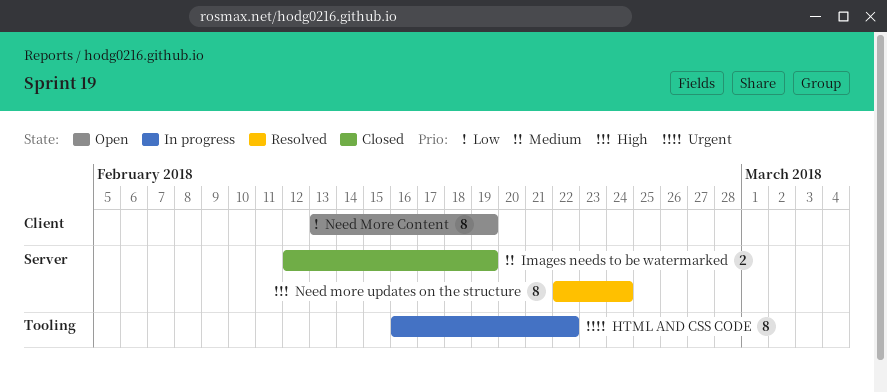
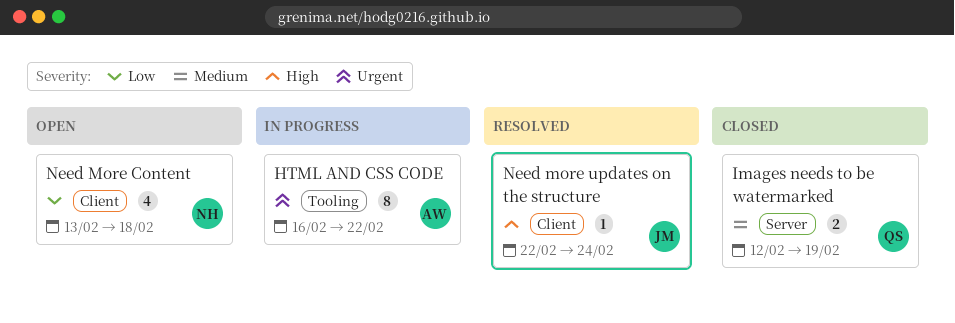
Need More Content, estimate: 8 -> 4
Need More Content, due: Feb 19 -> Feb 18
Need more updates on the structure, label: Server -> Client
Need more updates on the structure, estimate: 8 -> 1

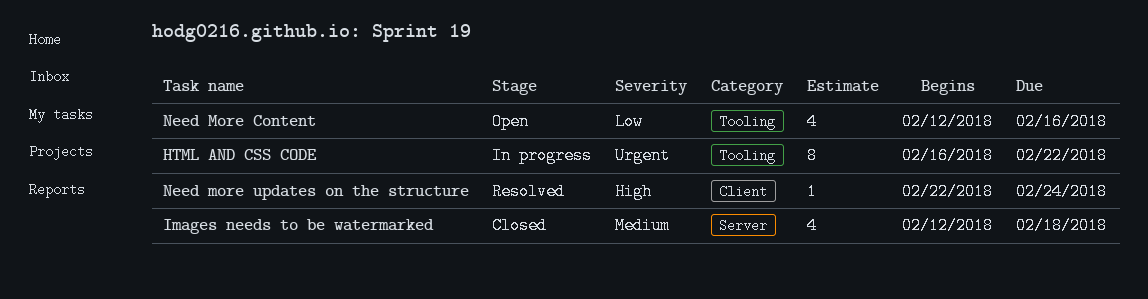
Images needs to be watermarked, estimate: 2 -> 4
Images needs to be watermarked, due: Feb 19 -> Feb 18
Need More Content, label: Client -> Tooling
Need More Content, start: Feb 13 -> Feb 12
Need More Content, due: Feb 18 -> Feb 16

